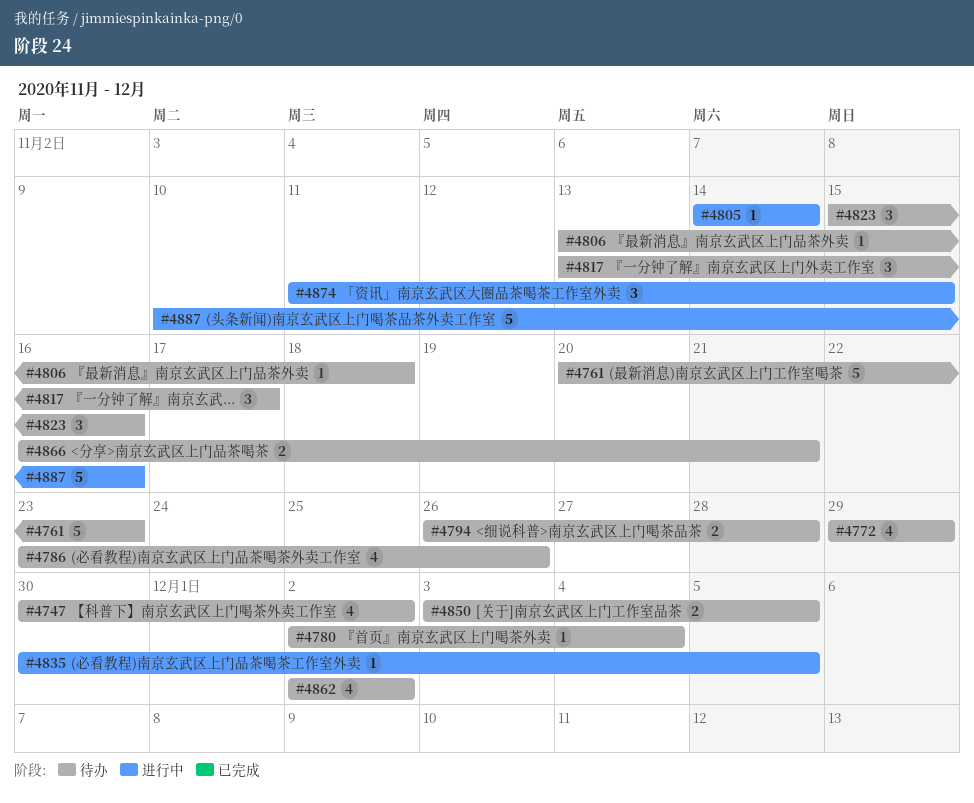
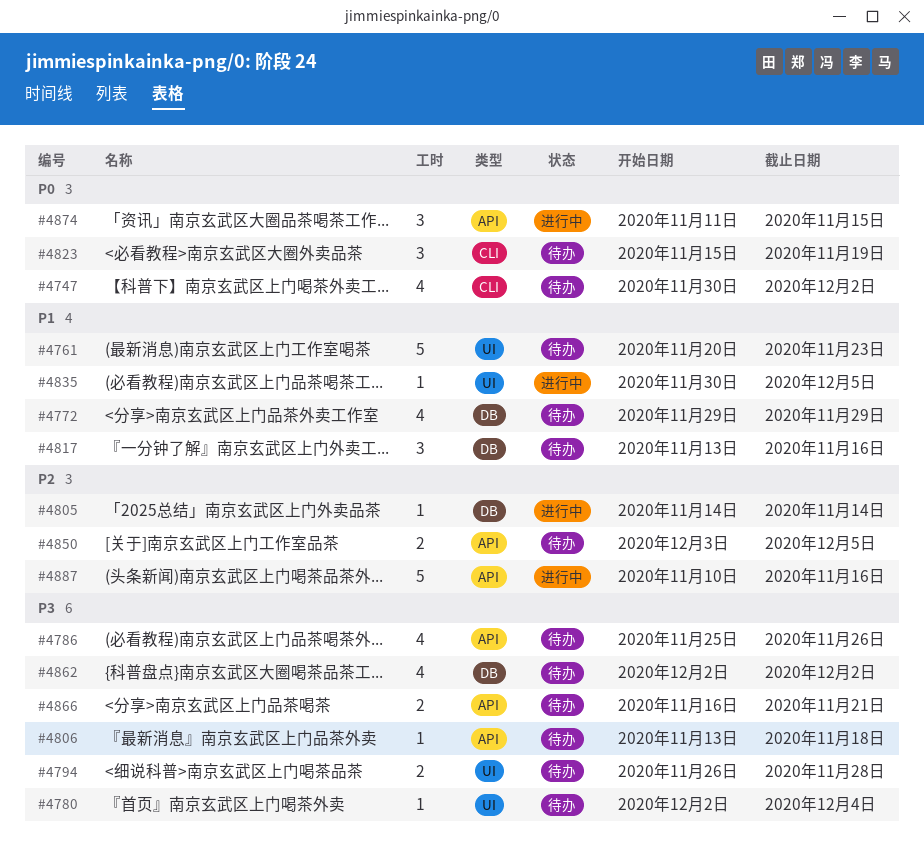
#4786, start: Nov 23 -> Nov 25
#4817, due: Nov 17 -> Nov 16
#4823, due: Nov 16 -> Nov 19

